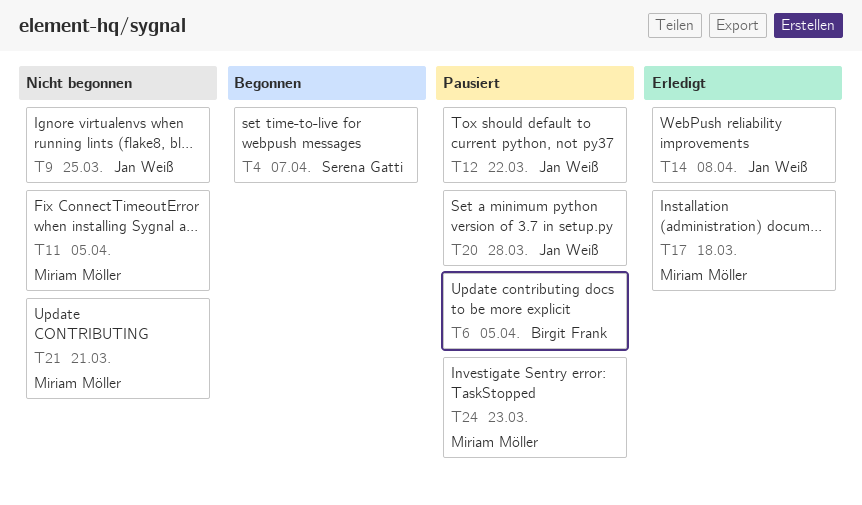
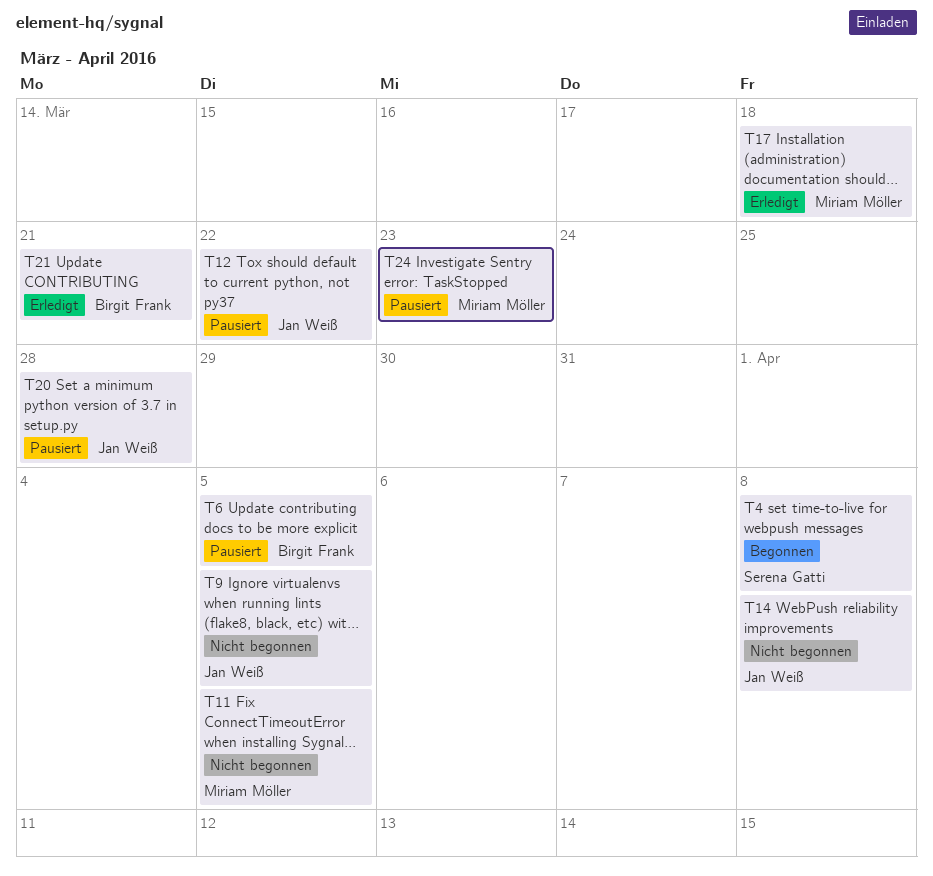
T4, due: Apr 7 -> Apr 8
T9, due: Mar 25 -> Apr 5
T14, status: Erledigt -> Nicht begonnen
T21, status: Nicht begonnen -> Erledigt
T21, owner: Miriam Möller -> Birgit Frank

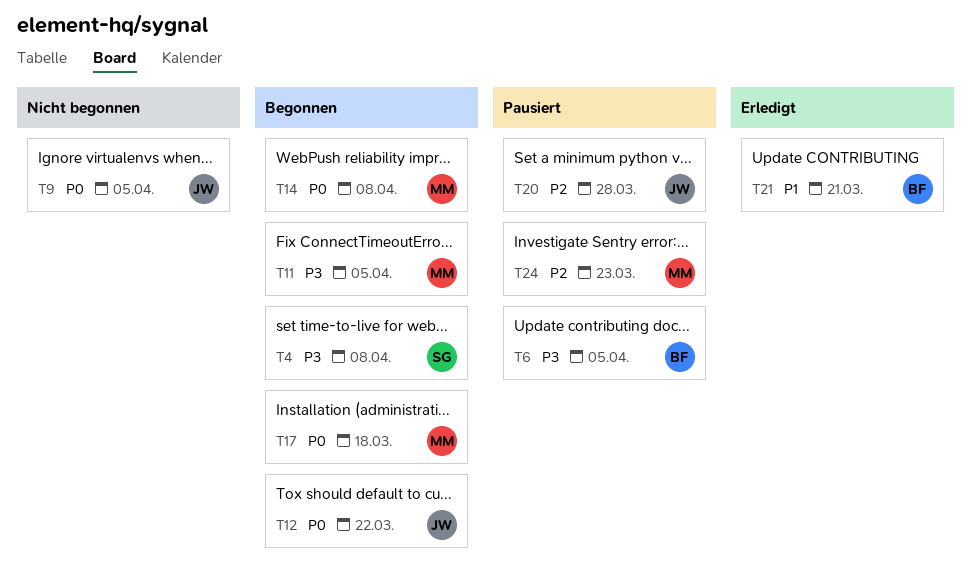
T11, status: Nicht begonnen -> Begonnen
T12, status: Pausiert -> Begonnen
T14, status: Nicht begonnen -> Begonnen
T14, owner: Jan Weiß -> Miriam Möller
T17, status: Erledigt -> Begonnen

